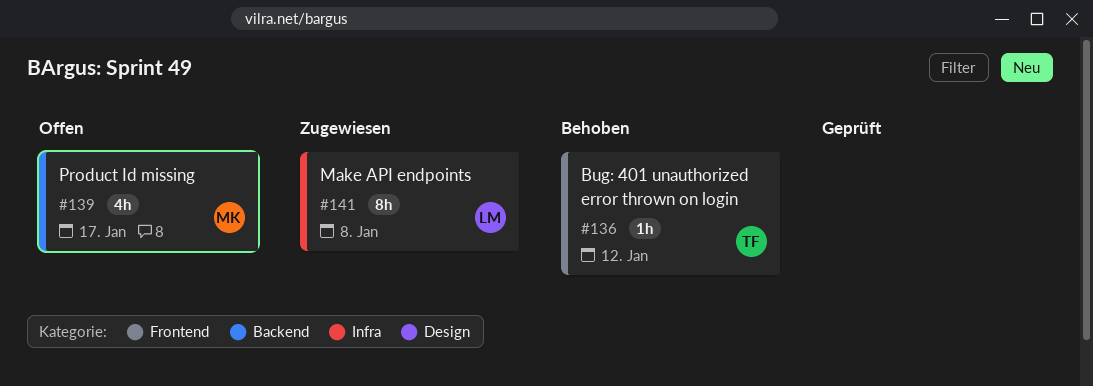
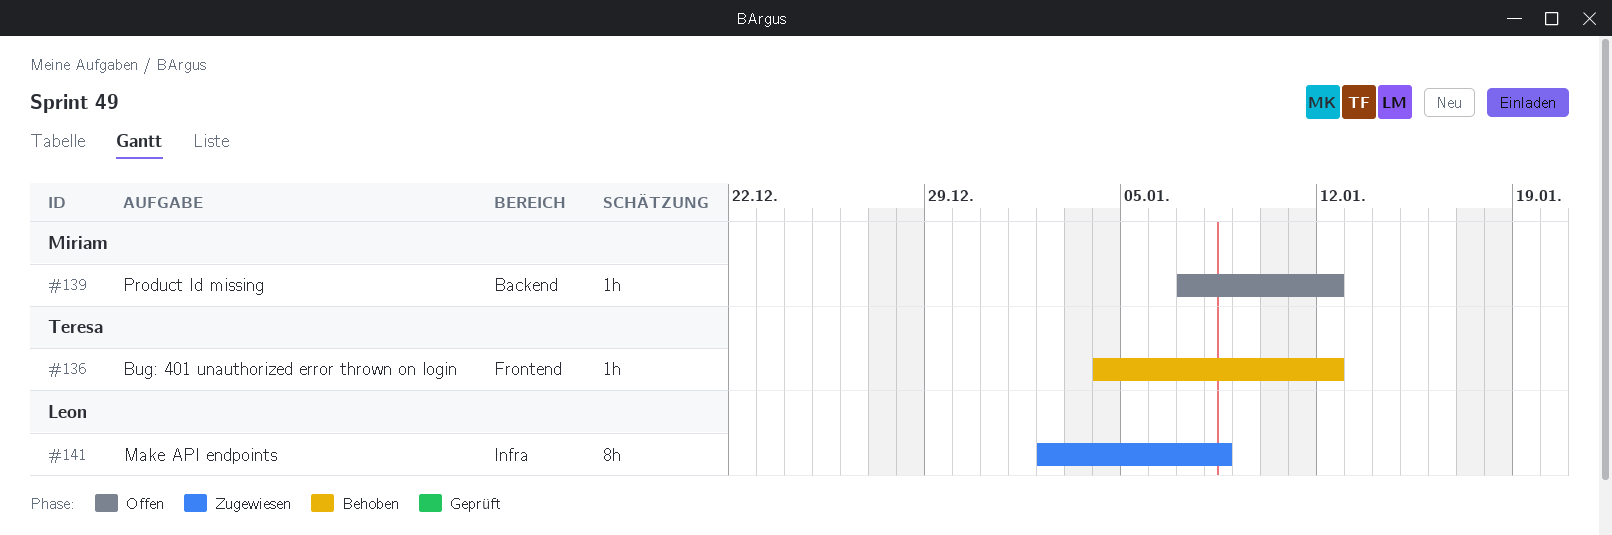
#139, estimate: 4h -> 1h
#139, due: Jan 17 -> Jan 12

